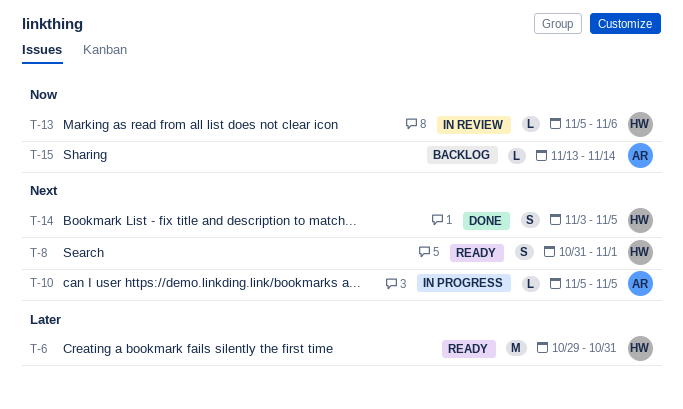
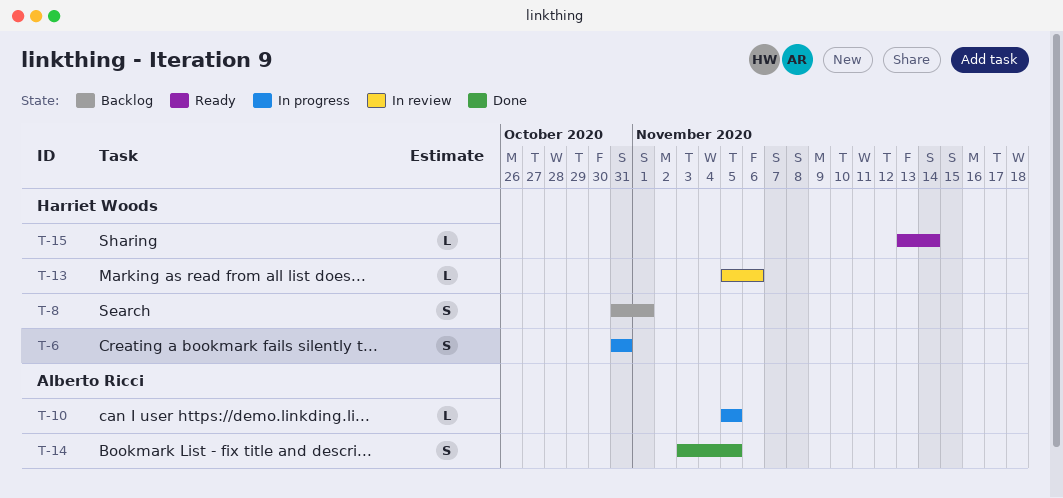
T-6, status: Ready -> In progress
T-6, estimate: M -> S
T-6, start: Oct 29 -> Oct 31
T-8, status: Ready -> Backlog
T-14, owner: Harriet Woods -> Alberto Ricci
T-15, status: Backlog -> Ready
T-15, owner: Alberto Ricci -> Harriet Woods

